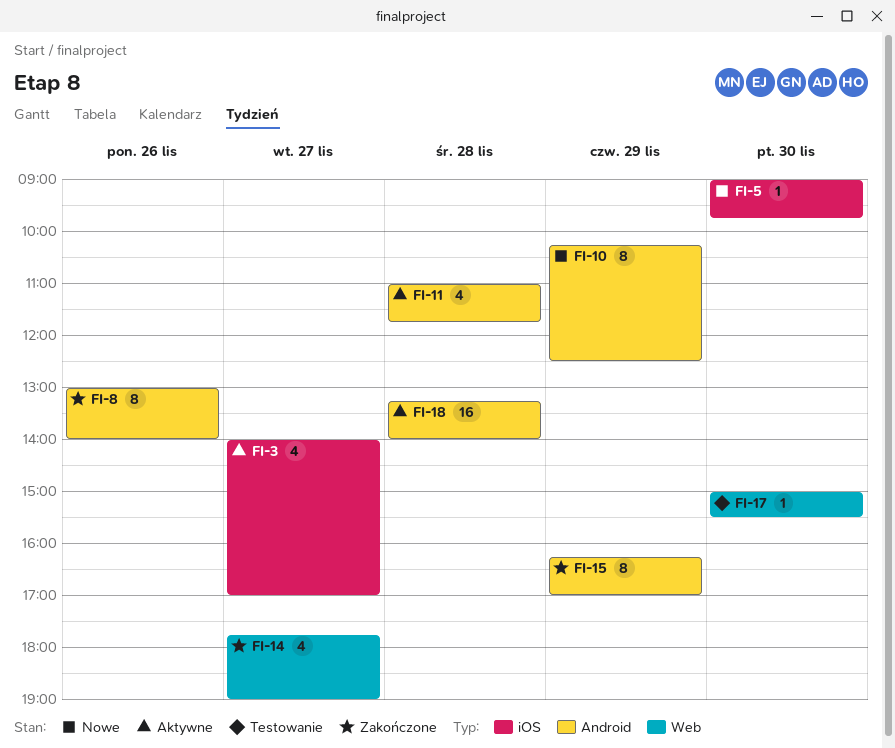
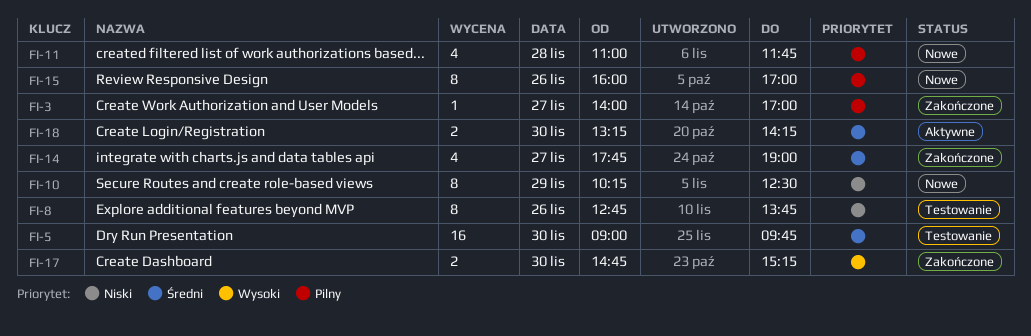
FI-3, status: Aktywne -> Zakończone
FI-3, estimate: 4 -> 1
FI-5, status: Nowe -> Testowanie
FI-5, estimate: 1 -> 16
FI-8, status: Zakończone -> Testowanie
FI-8, begins: 13:00 -> 12:45
FI-8, ends: 14:00 -> 13:45
FI-11, status: Aktywne -> Nowe
FI-15, status: Zakończone -> Nowe
FI-15, day: Nov 29 -> Nov 26
FI-15, begins: 16:15 -> 16:00
FI-17, status: Testowanie -> Zakończone
FI-17, estimate: 1 -> 2
FI-17, begins: 15:00 -> 14:45
FI-17, ends: 15:30 -> 15:15
FI-18, estimate: 16 -> 2
FI-18, day: Nov 28 -> Nov 30
FI-18, ends: 14:00 -> 14:15

